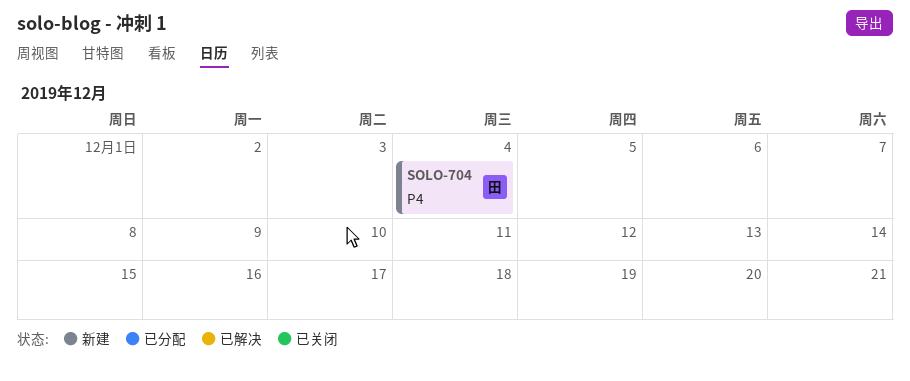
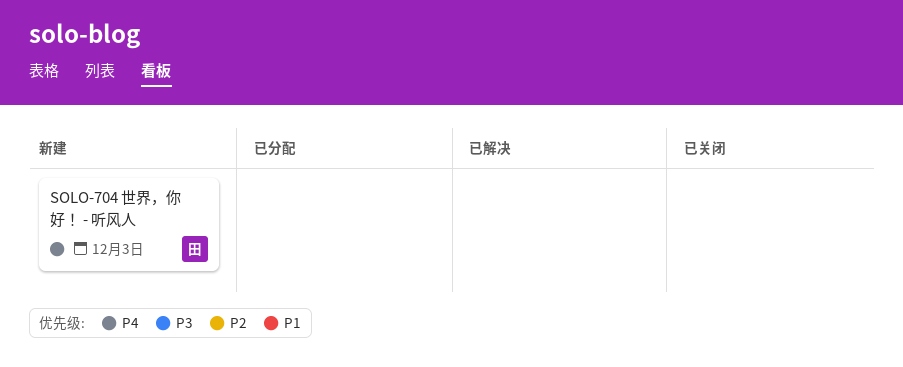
SOLO-704, due: Dec 4 -> Dec 3

